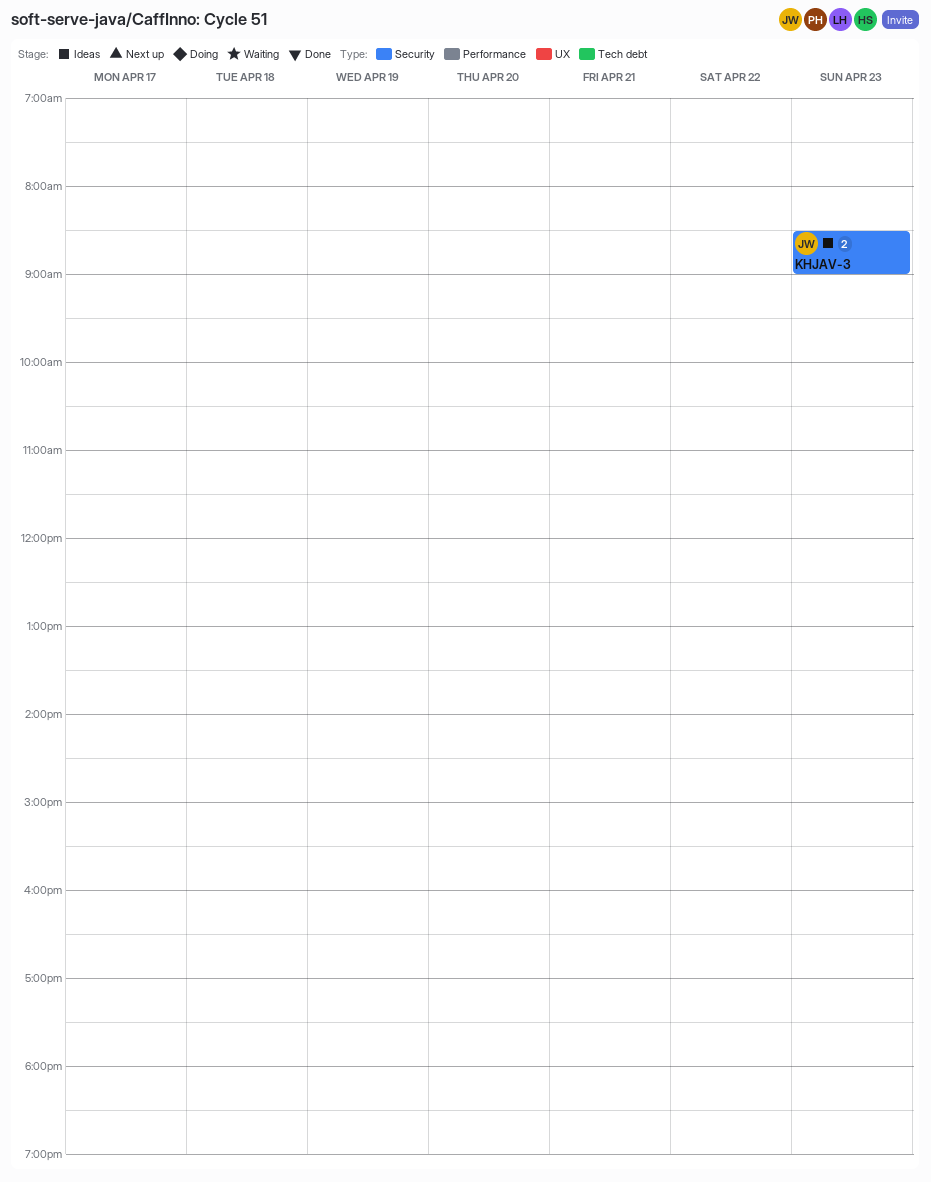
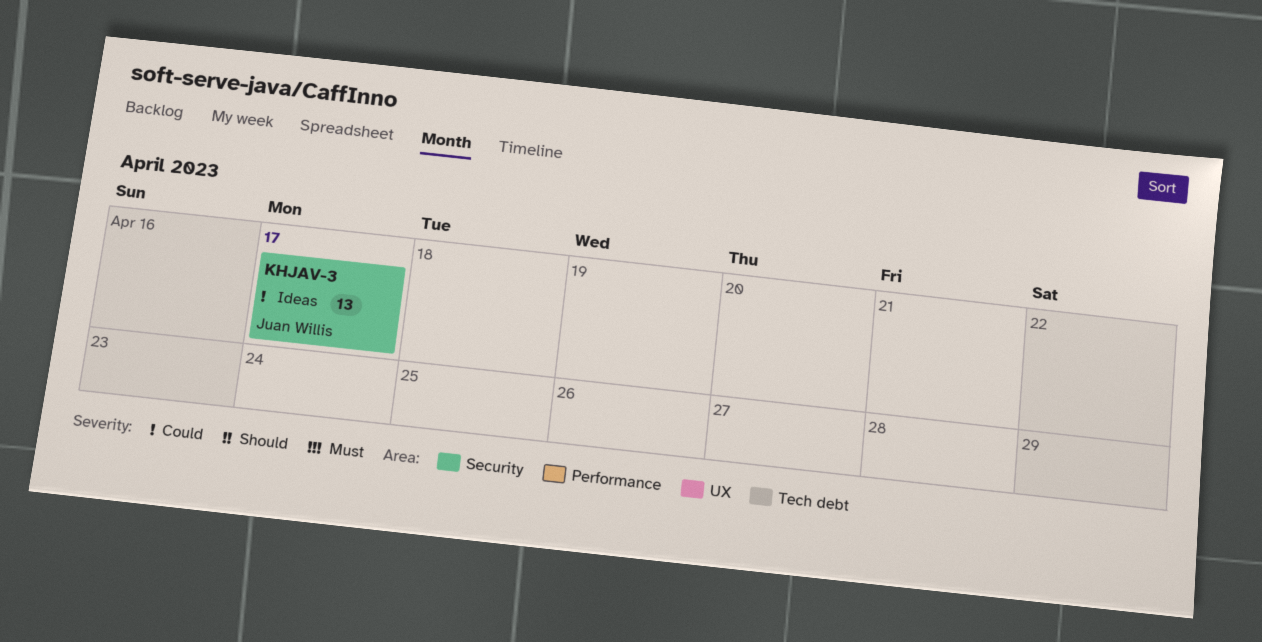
KHJAV-3, estimate: 2 -> 13
KHJAV-3, day: Apr 23 -> Apr 17

